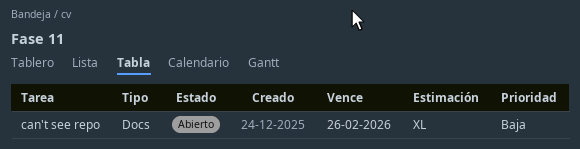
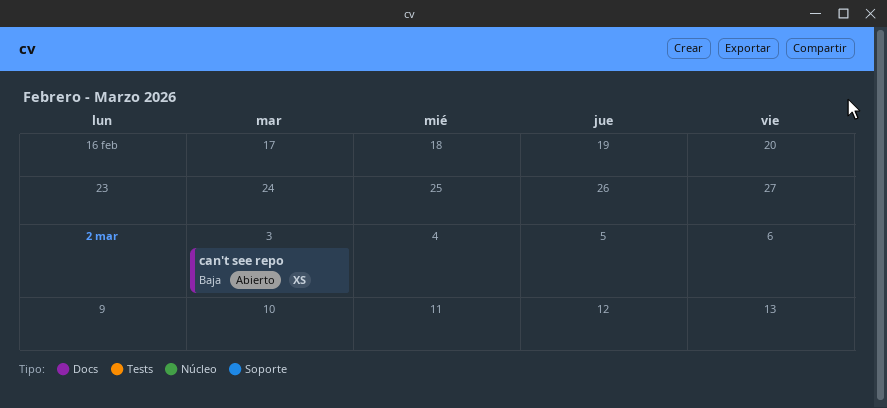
can't see repo, estimate: XL -> XS
can't see repo, due: Feb 26 -> Mar 3

